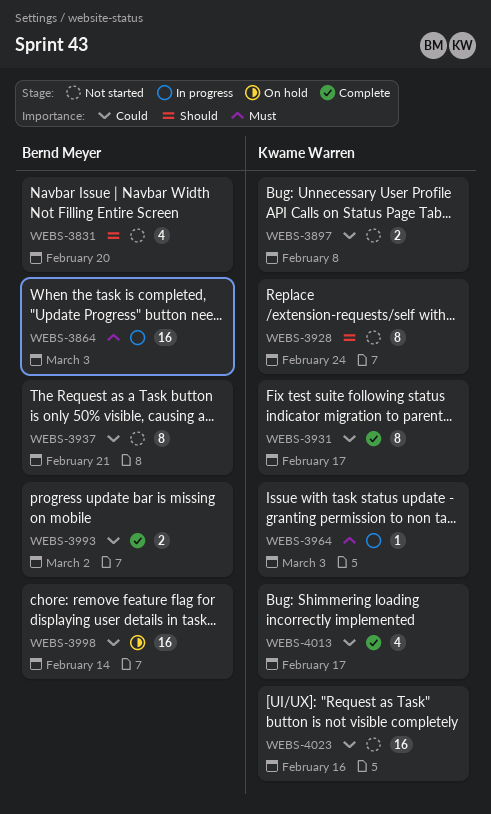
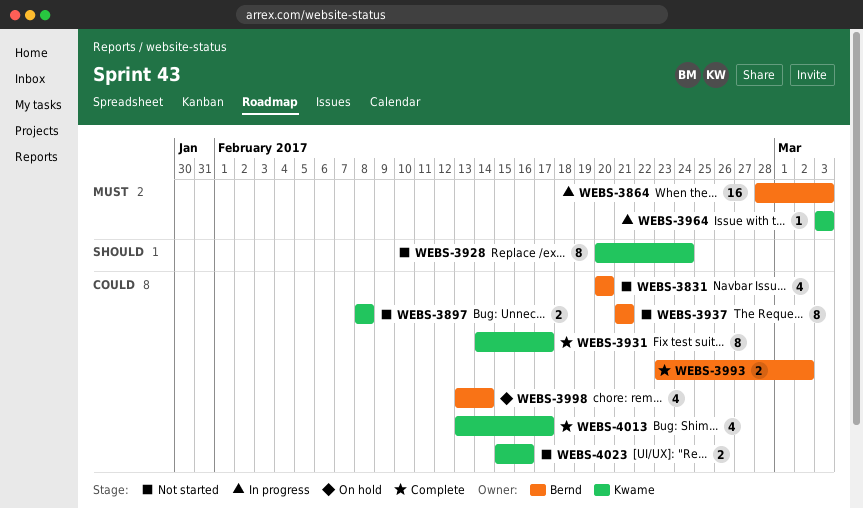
WEBS-3831, priority: Should -> Could
WEBS-3998, estimate: 16 -> 4
WEBS-4023, estimate: 16 -> 2

